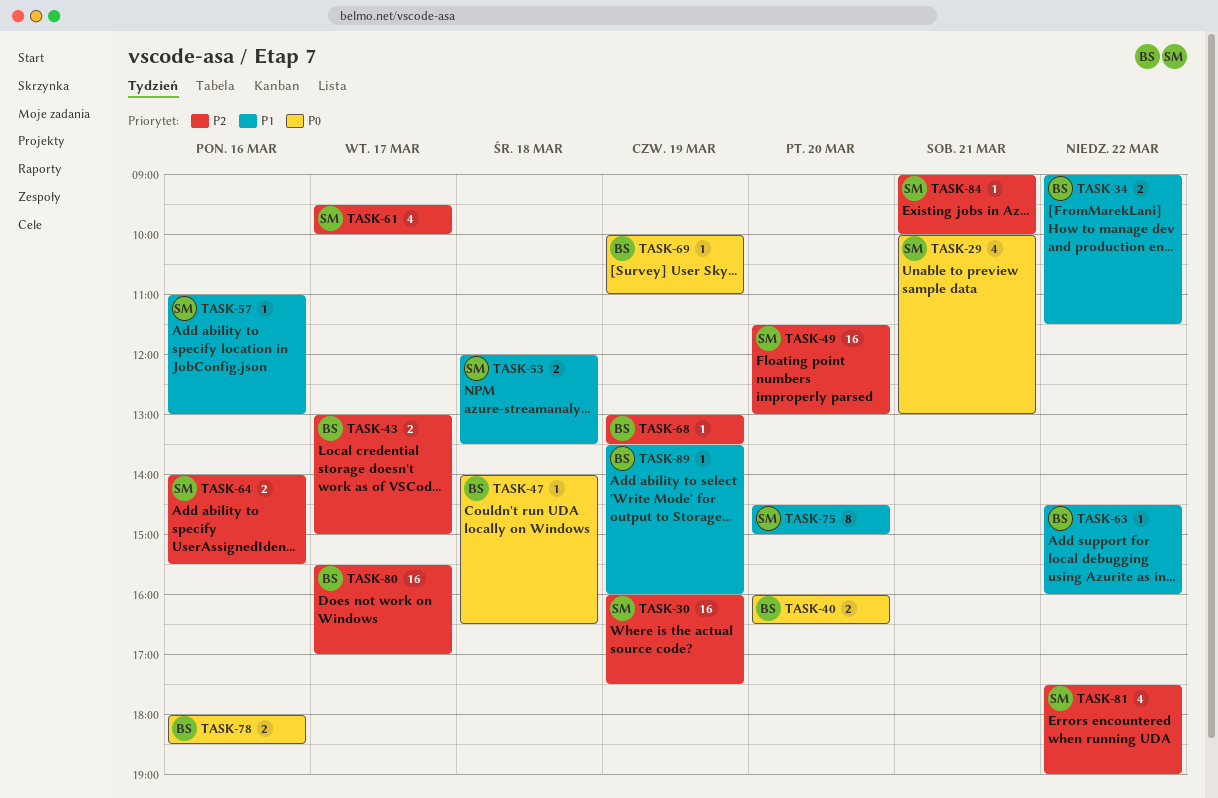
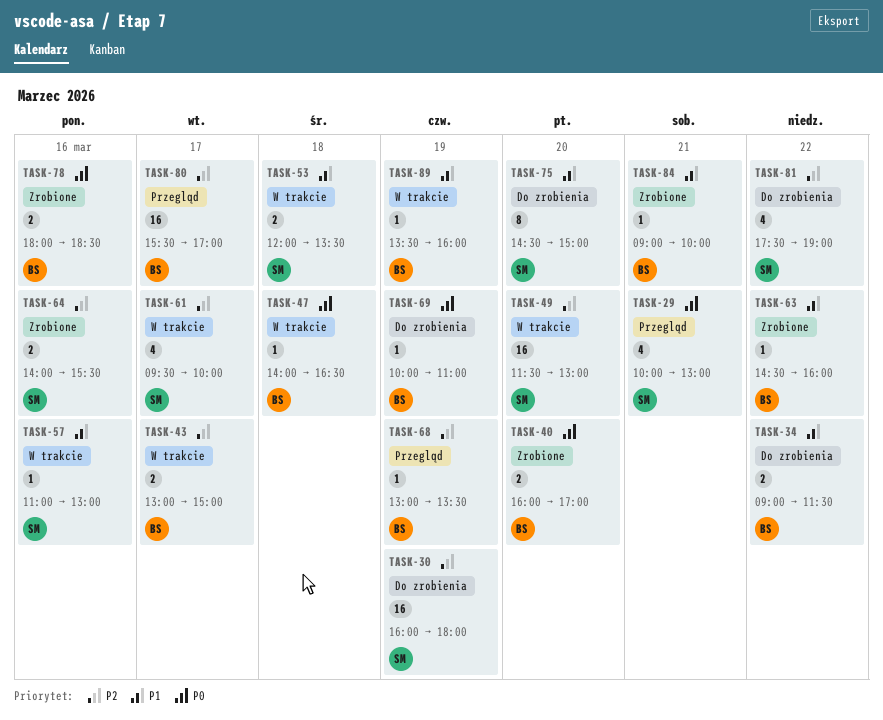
TASK-30, ends: 17:30 -> 18:00
TASK-40, ends: 16:30 -> 17:00
TASK-84, owner: SM -> BS
TASK-84, priority: P2 -> P1

